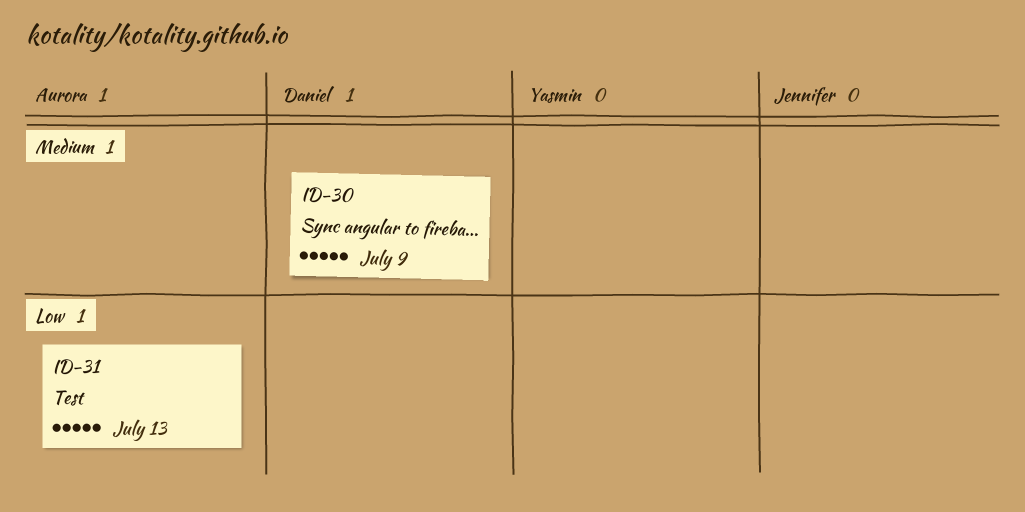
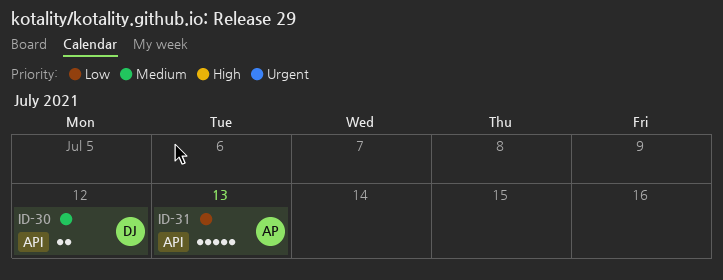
ID-30, estimate: 5 -> 2
ID-30, due: Jul 9 -> Jul 12

